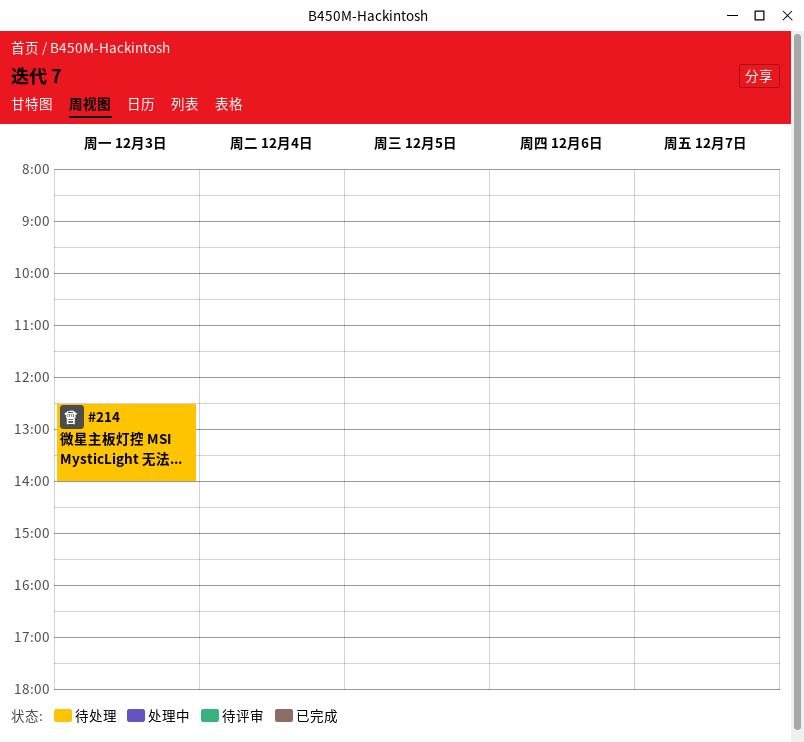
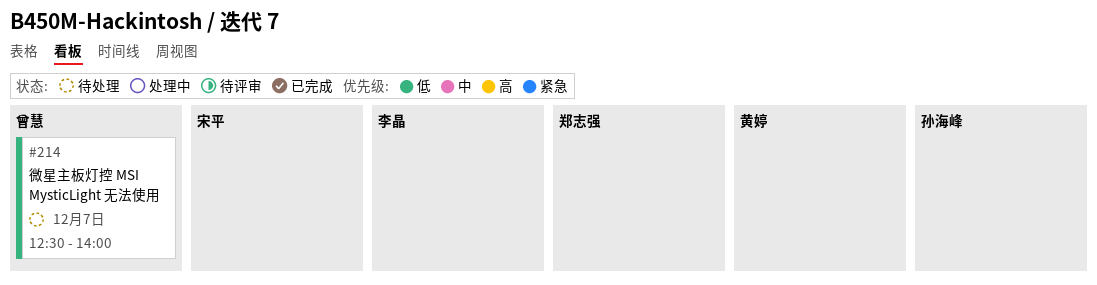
#214, day: Dec 3 -> Dec 7

